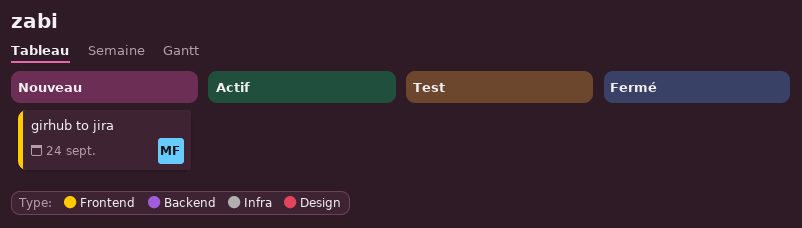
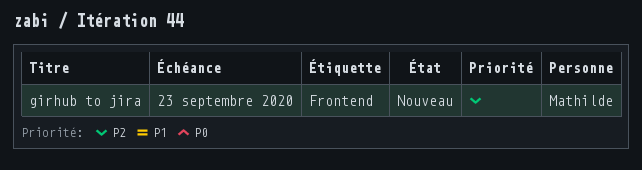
girhub to jira, due: Sep 24 -> Sep 23

